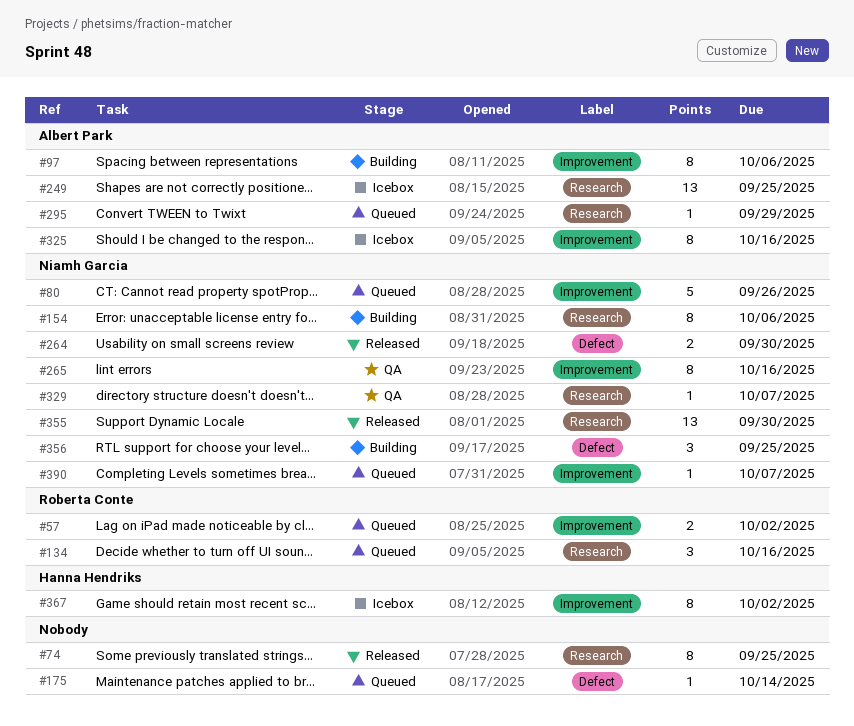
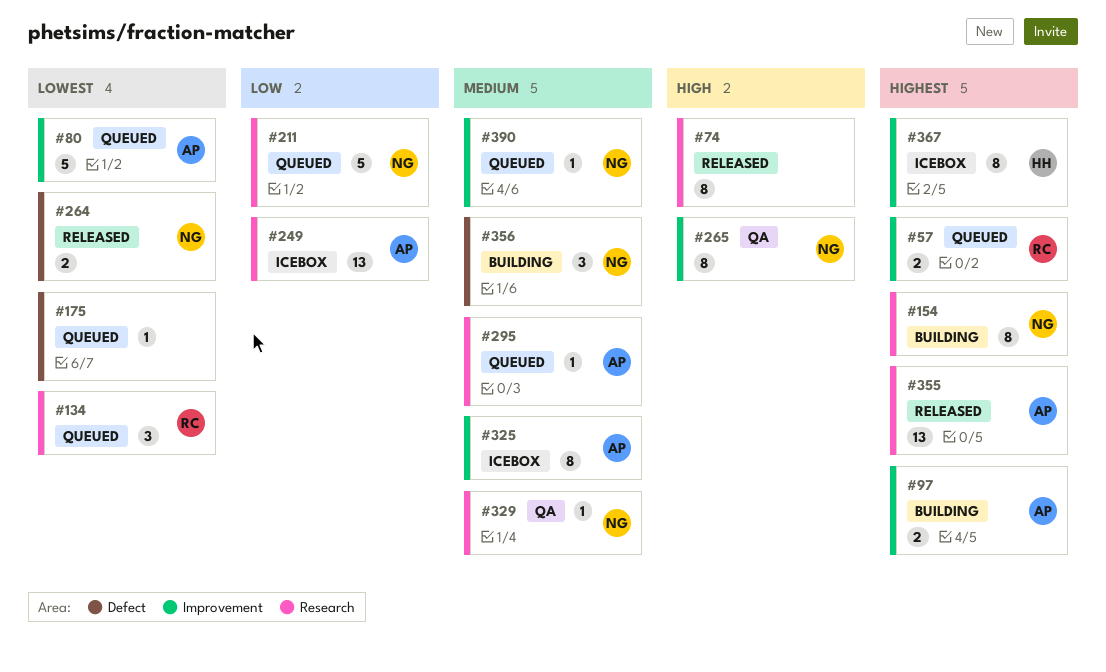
#80, owner: Niamh Garcia -> Albert Park
#97, estimate: 8 -> 2
#211: none -> present
#355, owner: Niamh Garcia -> Albert Park

